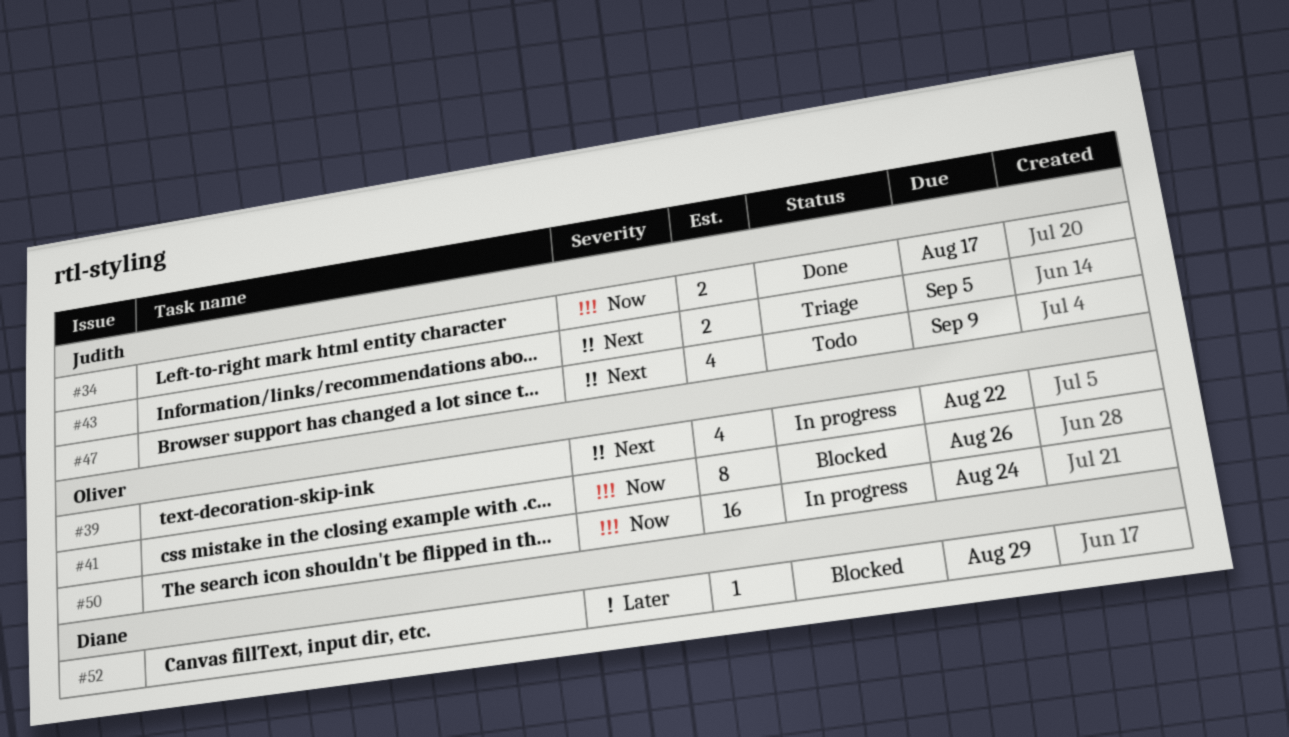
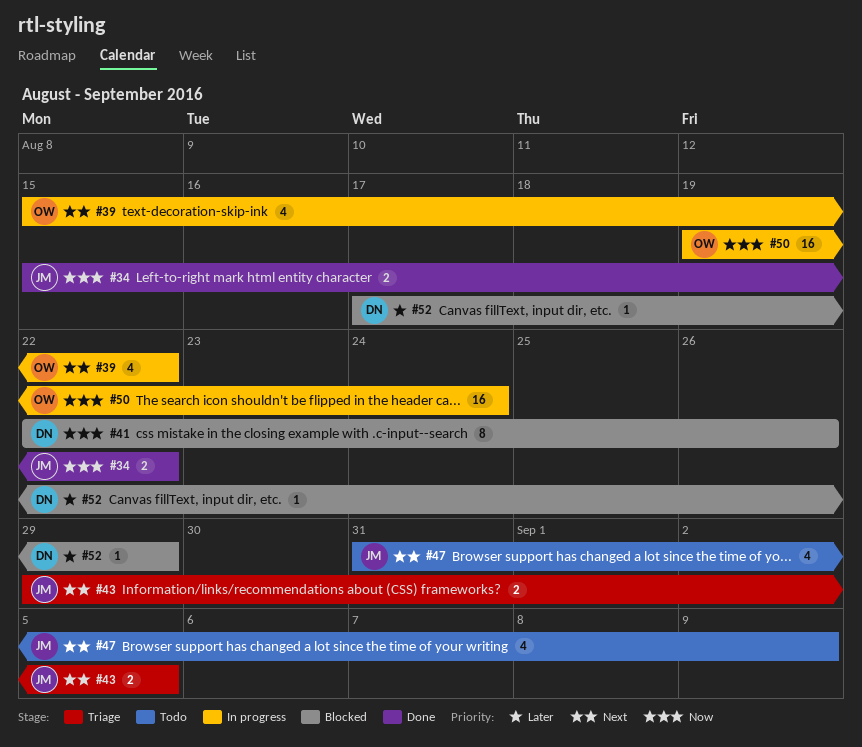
#34, due: Aug 17 -> Aug 22
#41, owner: Oliver -> Diane

